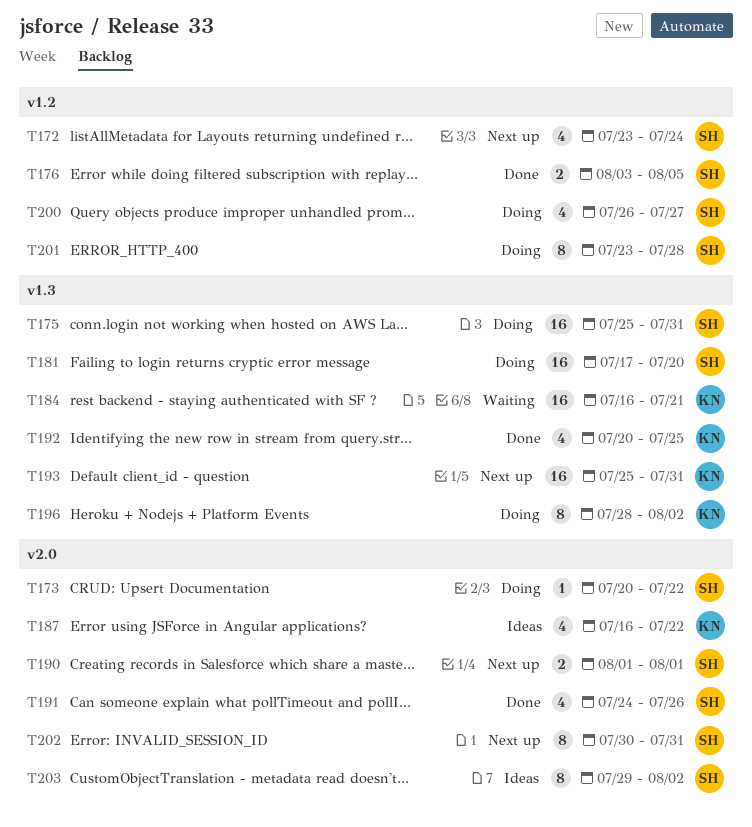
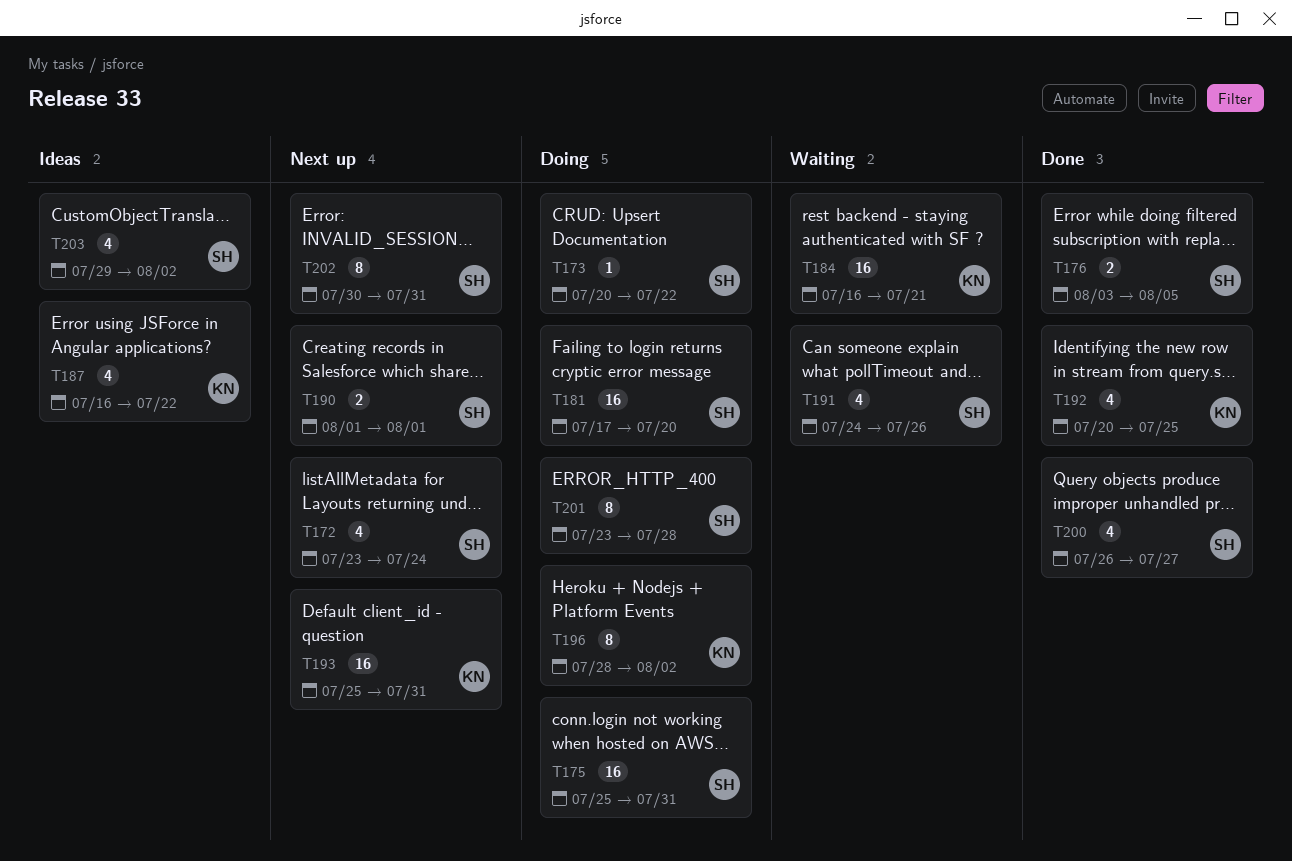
T191, status: Done -> Waiting
T200, status: Doing -> Done
T203, estimate: 8 -> 4

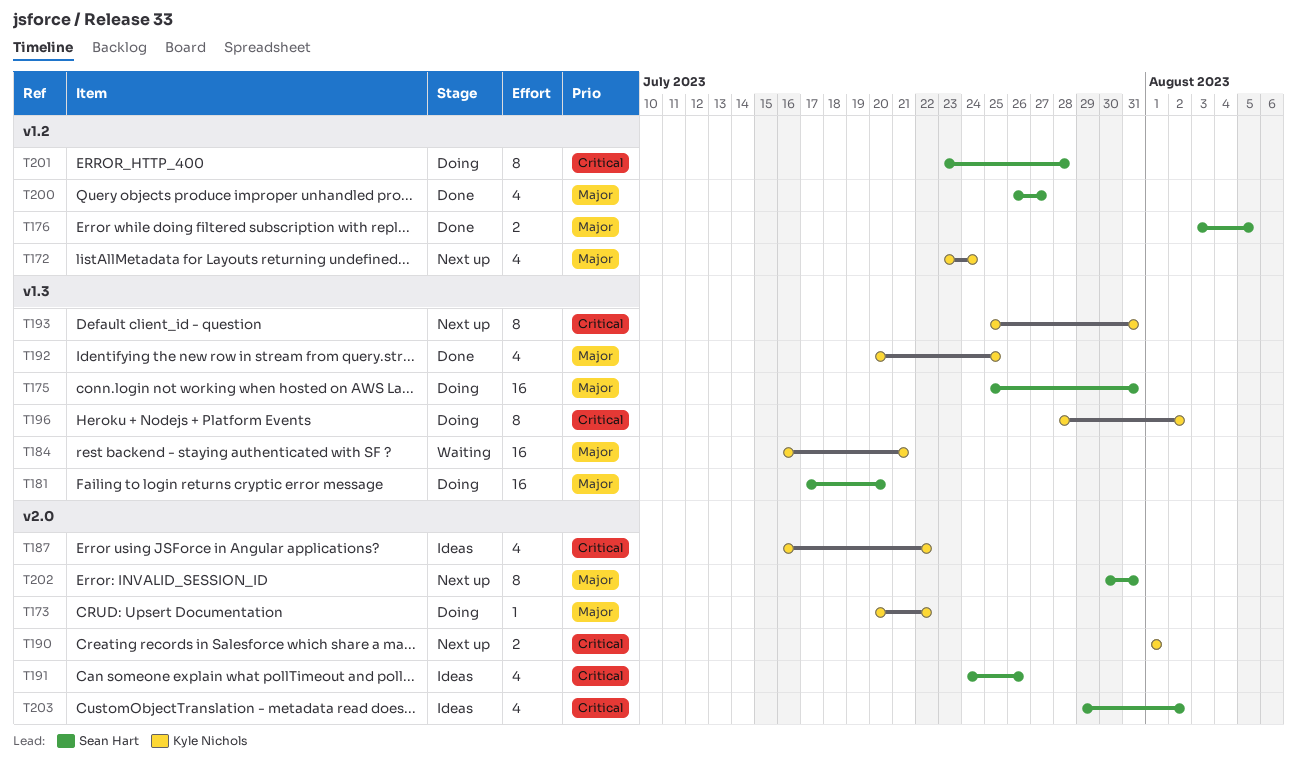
T172, owner: Sean Hart -> Kyle Nichols
T173, owner: Sean Hart -> Kyle Nichols
T190, owner: Sean Hart -> Kyle Nichols
T191, status: Waiting -> Ideas
T193, estimate: 16 -> 8

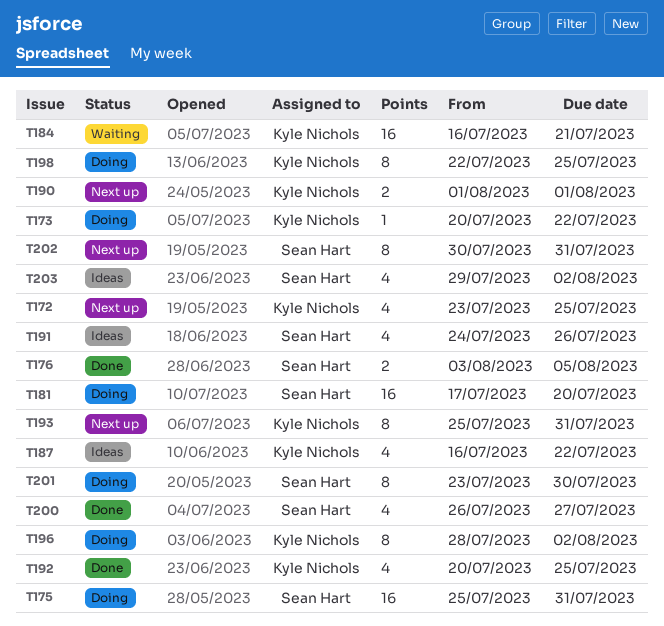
T172, due: Jul 24 -> Jul 25
T198: none -> present
T201, due: Jul 28 -> Jul 30

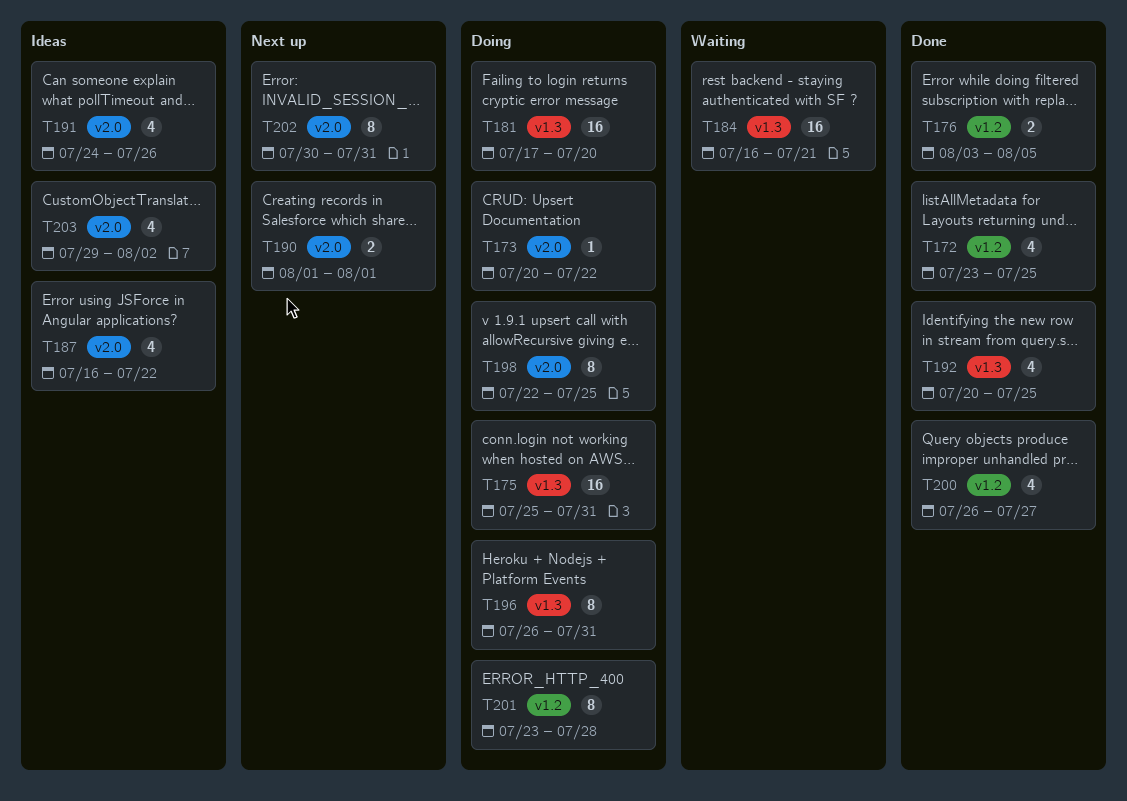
T172, status: Next up -> Done
T193: present -> none
T196, start: Jul 28 -> Jul 26
T196, due: Aug 2 -> Jul 31
T201, due: Jul 30 -> Jul 28

